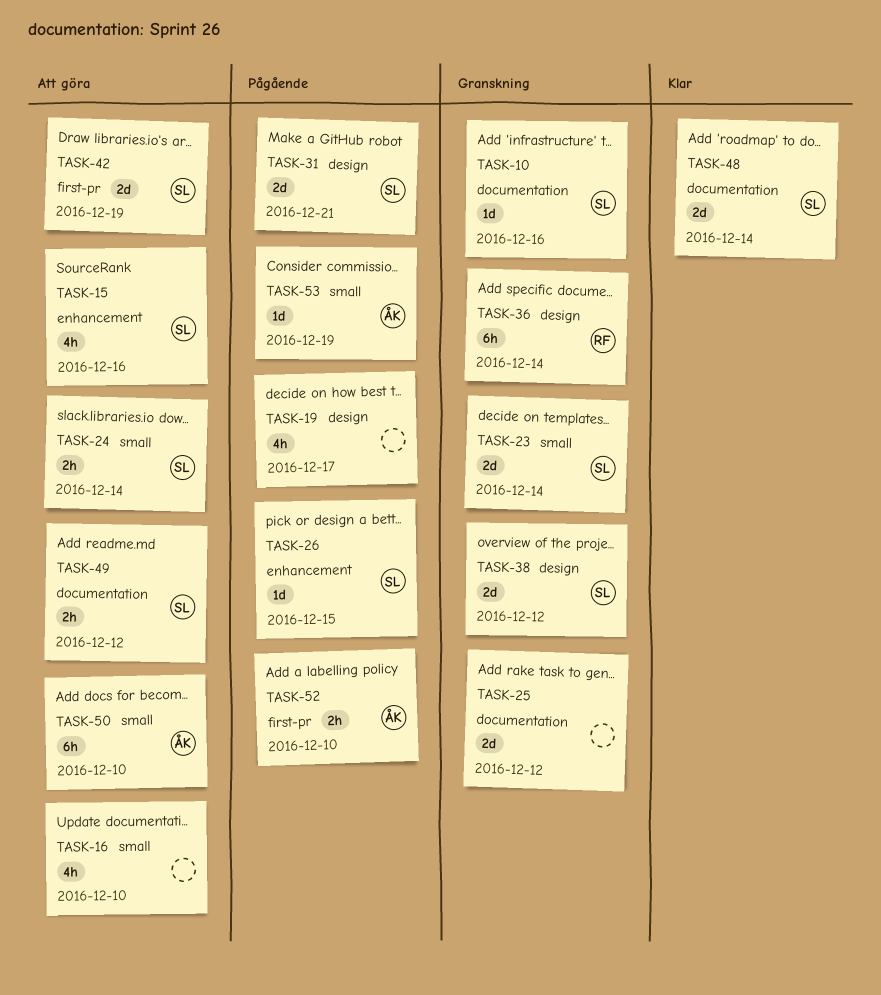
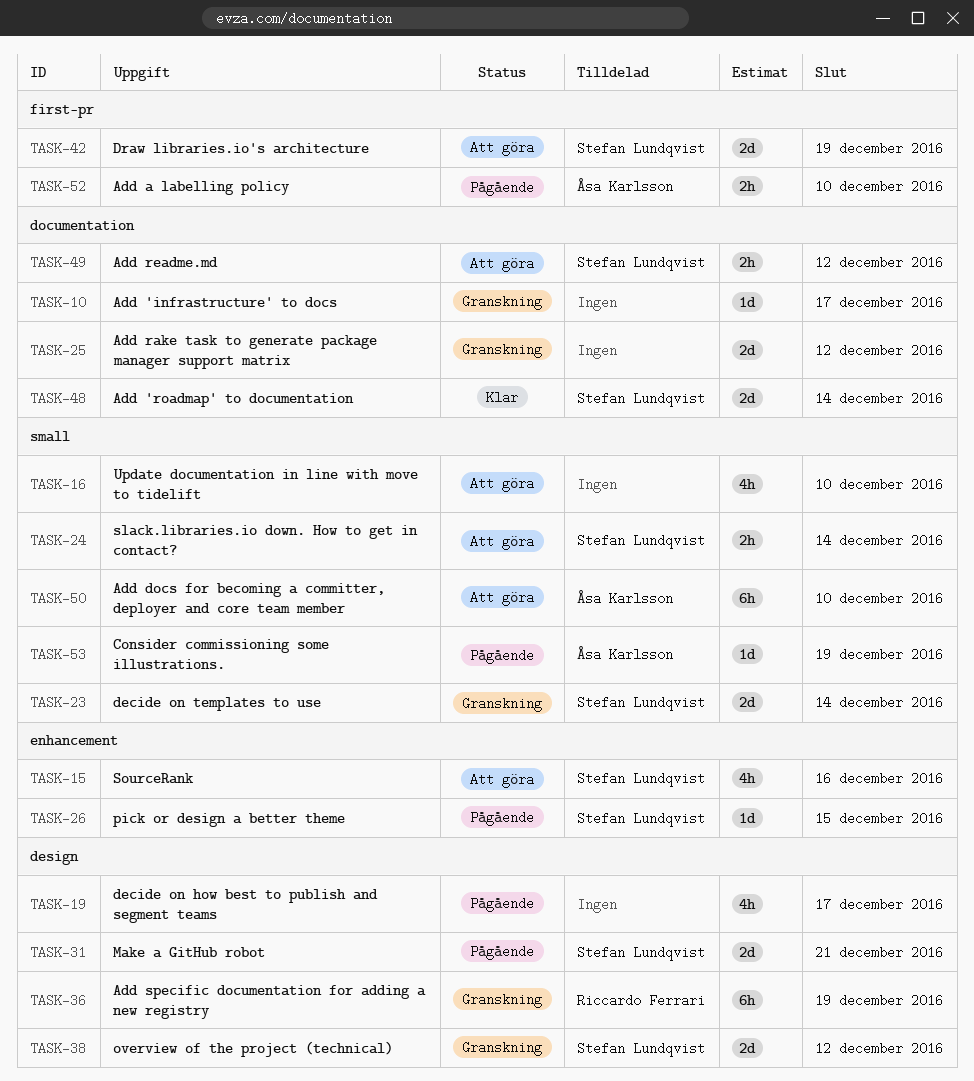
TASK-10, owner: Stefan Lundqvist -> none
TASK-10, due: Dec 16 -> Dec 17
TASK-36, due: Dec 14 -> Dec 19

